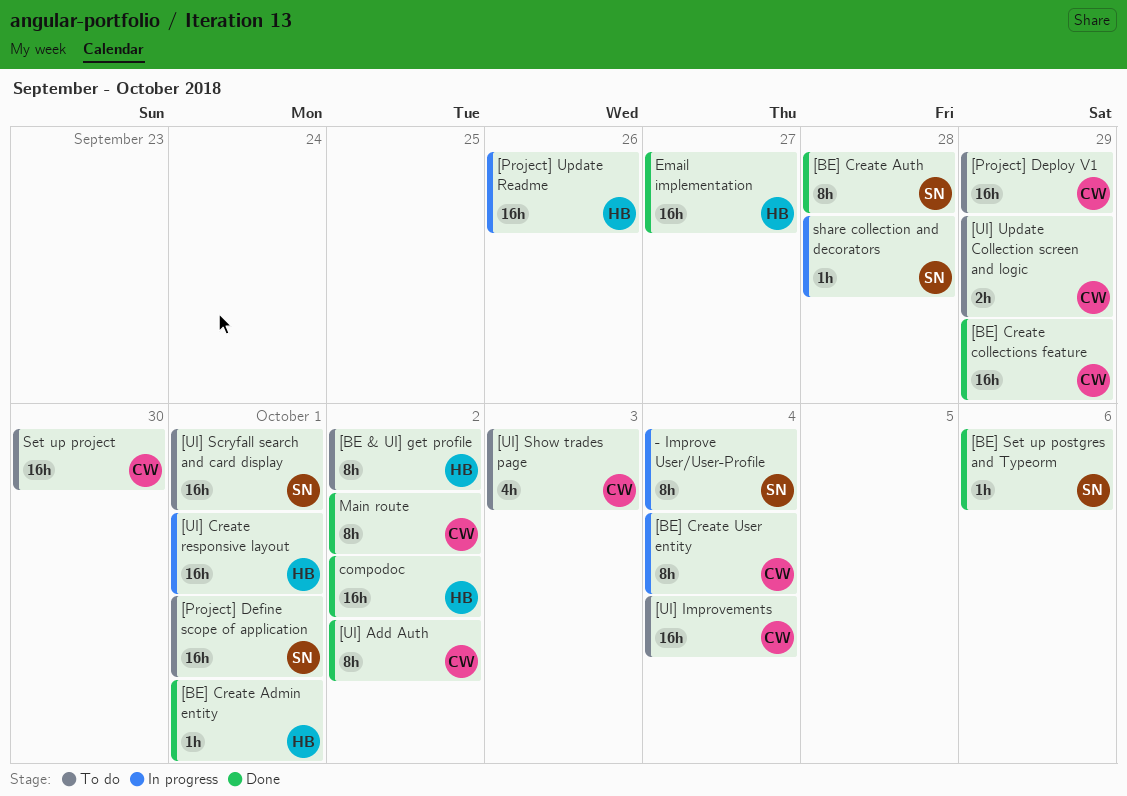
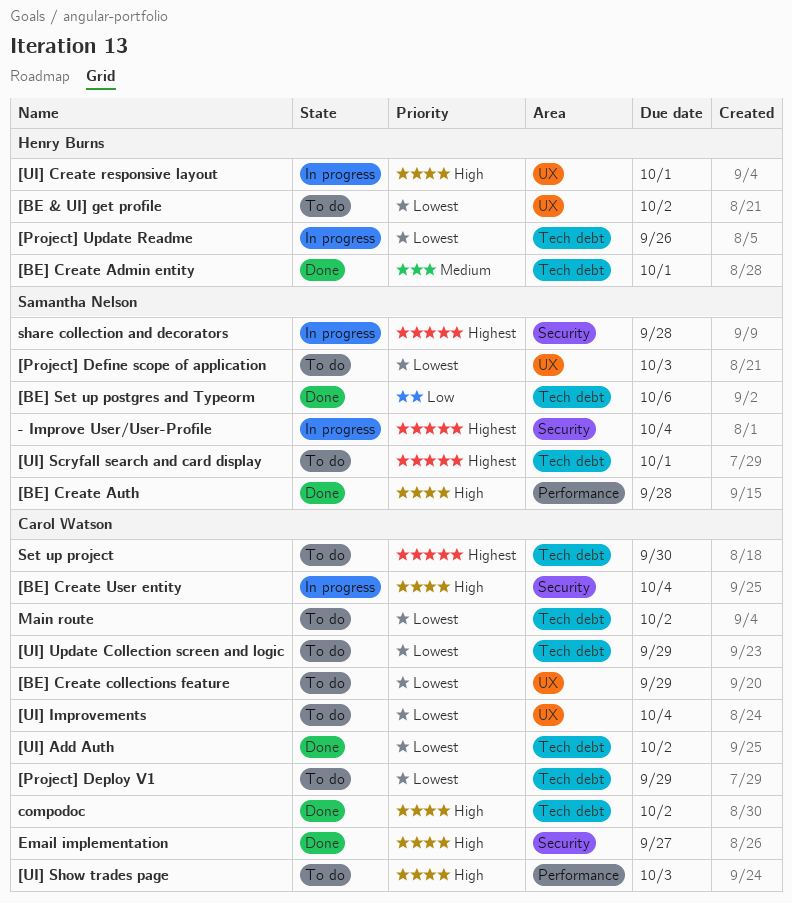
[BE] Create collections feature, status: Done -> To do
[Project] Define scope of application, due: Oct 1 -> Oct 3
compodoc, owner: Henry Burns -> Carol Watson
Email implementation, owner: Henry Burns -> Carol Watson
Main route, status: Done -> To do

